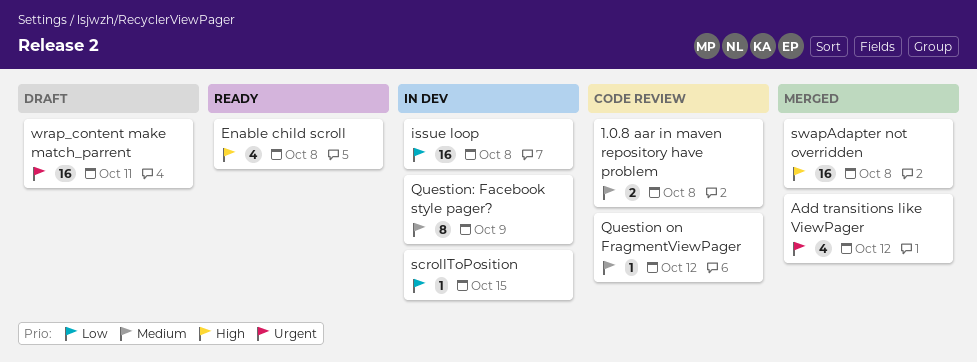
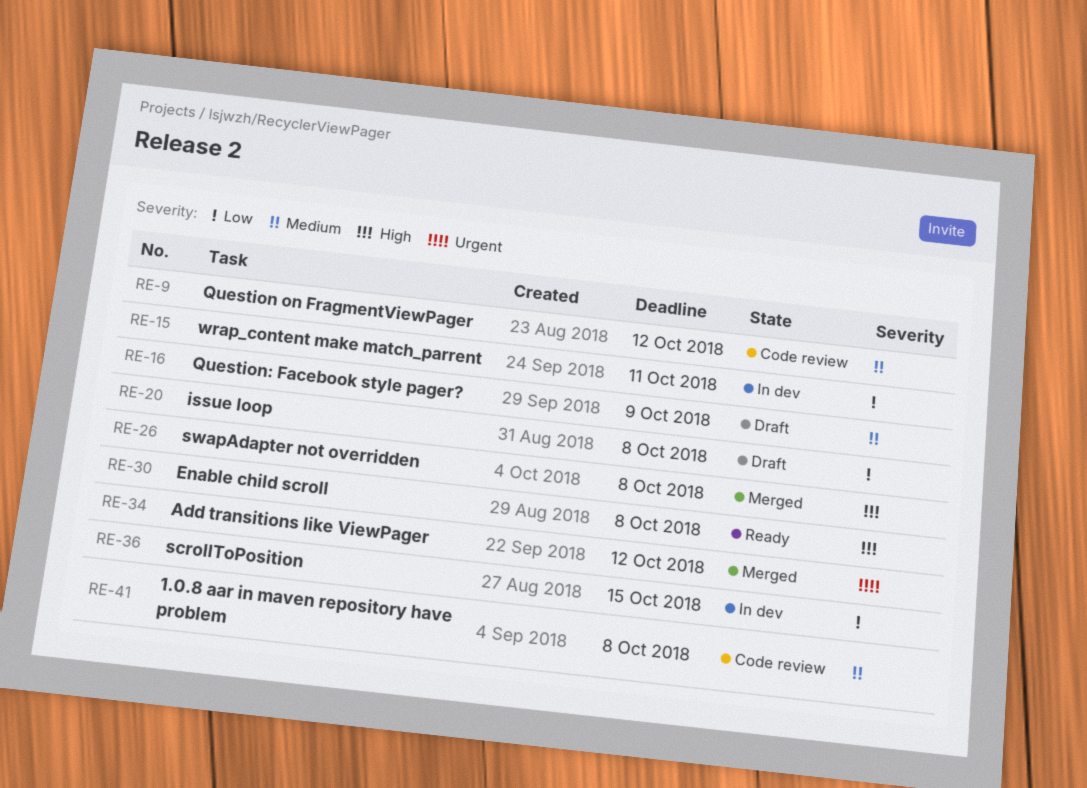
issue loop, status: In dev -> Draft
Question: Facebook style pager?, status: In dev -> Draft
wrap_content make match_parrent, status: Draft -> In dev
wrap_content make match_parrent, priority: Urgent -> Low

